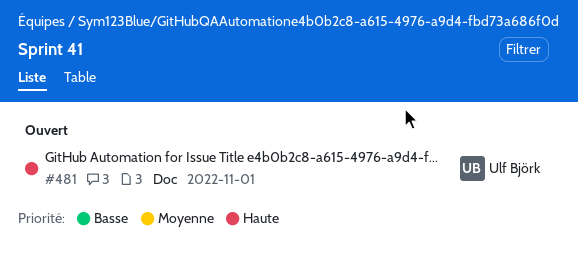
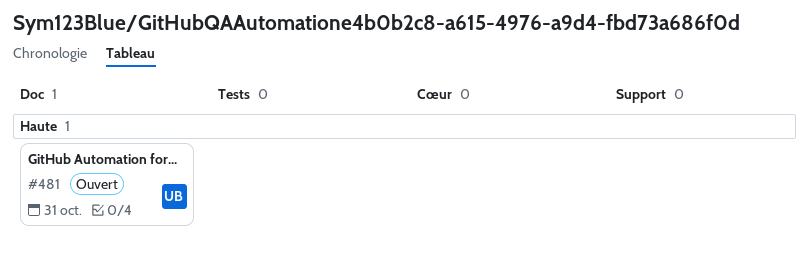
#481, due: Nov 1 -> Oct 31

